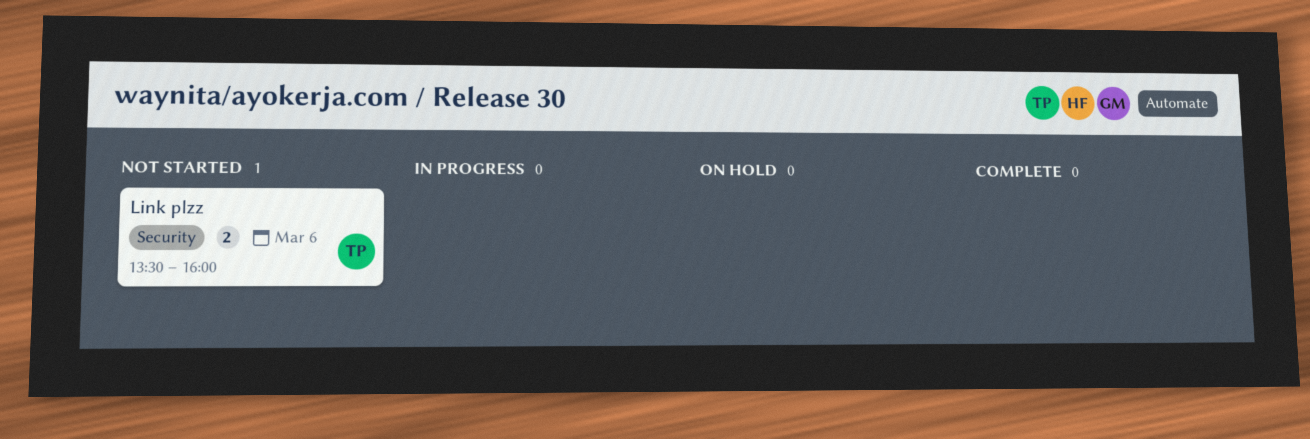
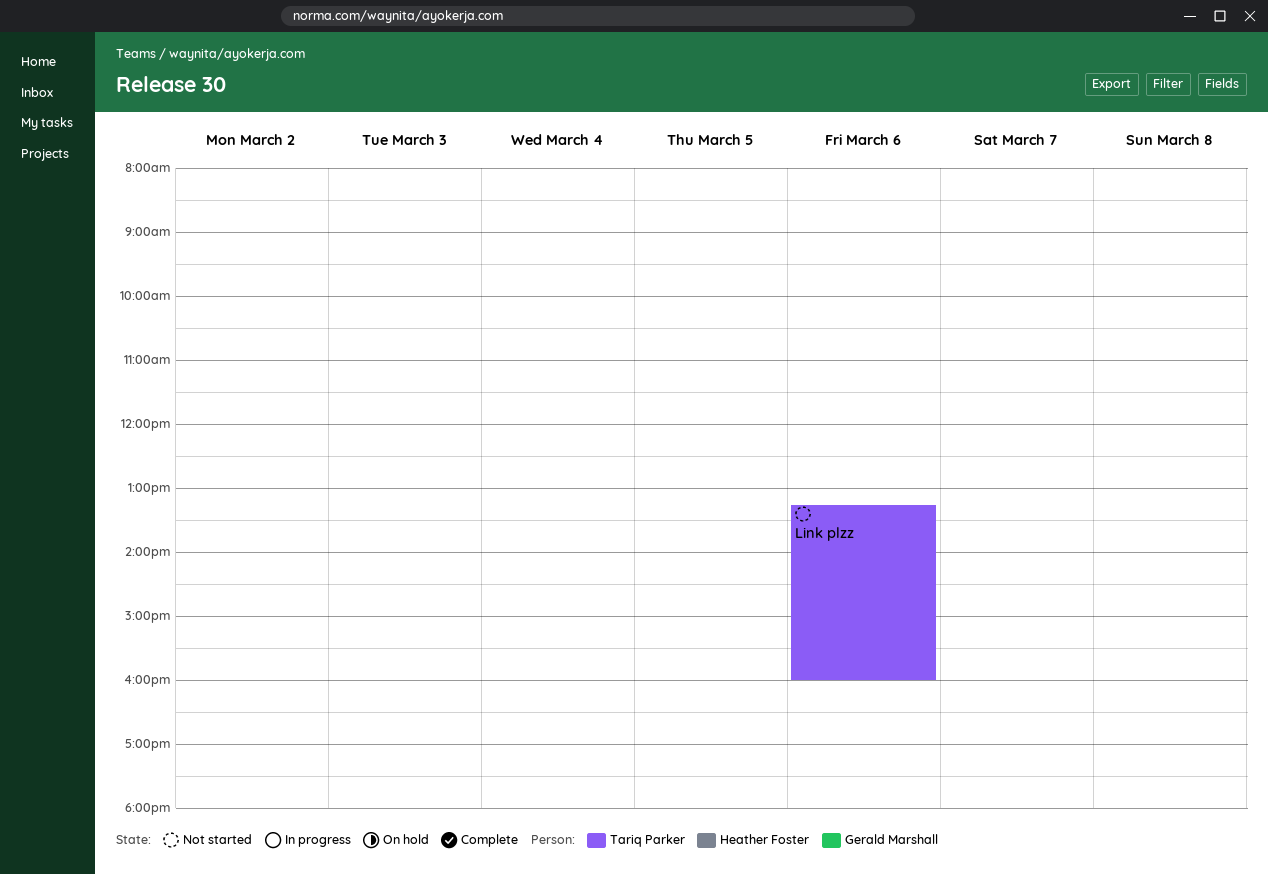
Link plzz, begins: 13:30 -> 13:15

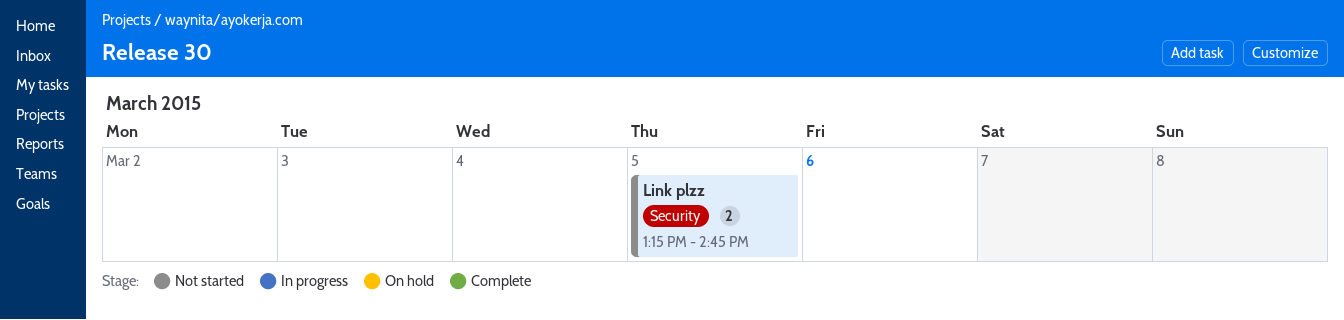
Link plzz, day: Mar 6 -> Mar 5
Link plzz, ends: 16:00 -> 14:45

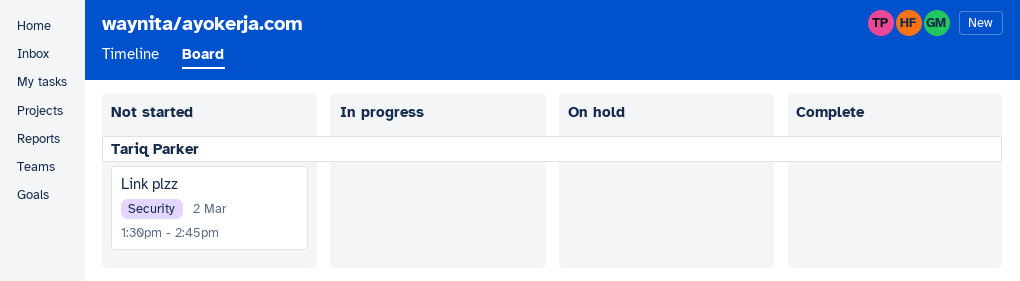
Link plzz, day: Mar 5 -> Mar 2
Link plzz, begins: 13:15 -> 13:30

